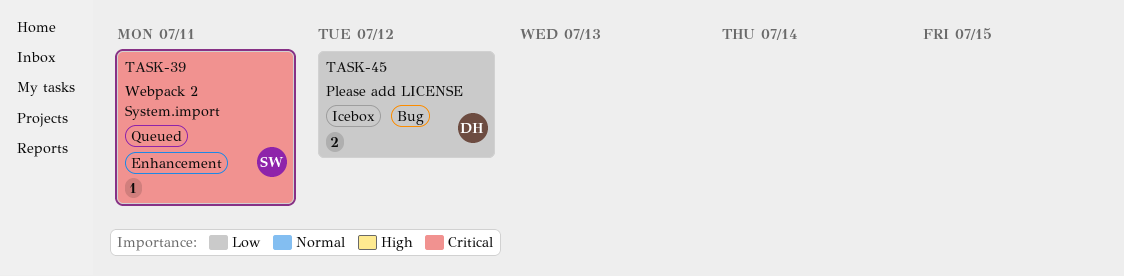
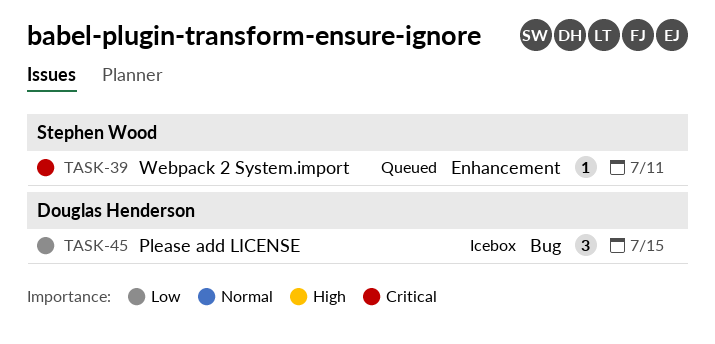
TASK-45, estimate: 2 -> 3
TASK-45, due: Jul 12 -> Jul 15

